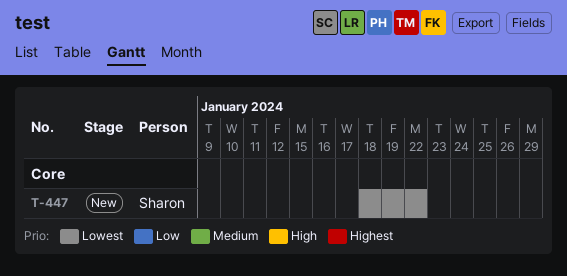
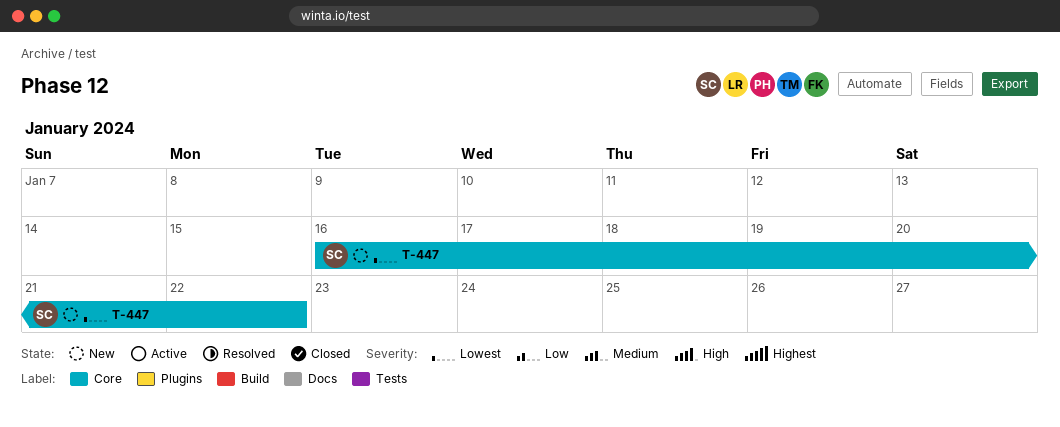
T-447, start: Jan 18 -> Jan 16

